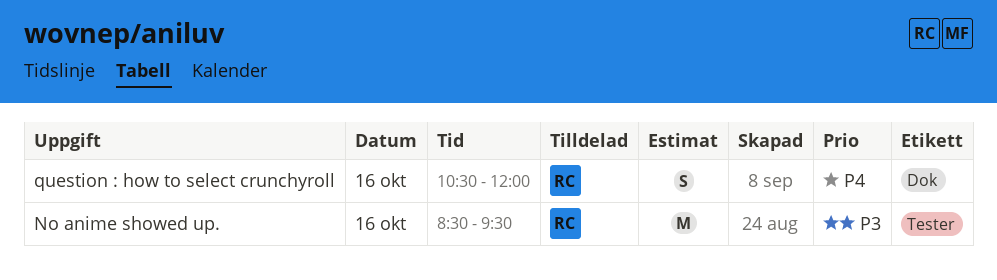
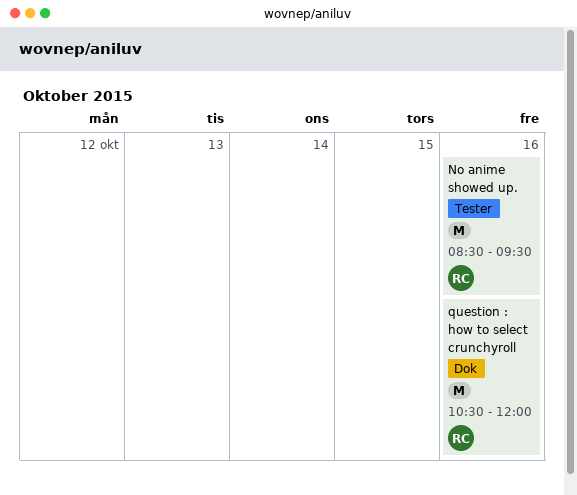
question : how to select crunchyroll, estimate: S -> M

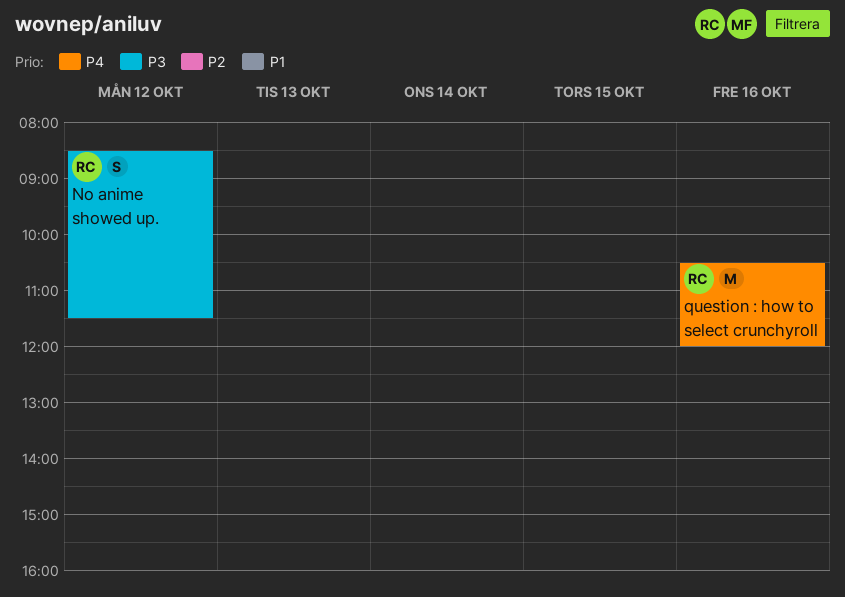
No anime showed up., estimate: M -> S
No anime showed up., day: Oct 16 -> Oct 12
No anime showed up., ends: 09:30 -> 11:30

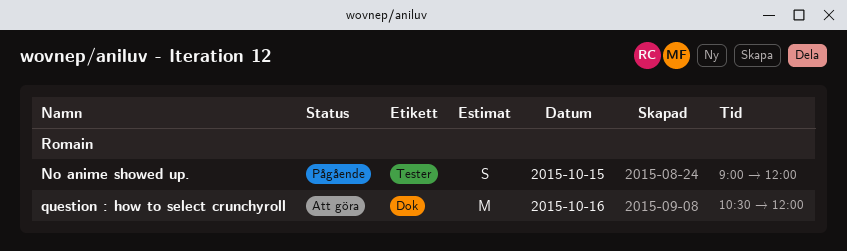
No anime showed up., day: Oct 12 -> Oct 15
No anime showed up., begins: 08:30 -> 09:00
No anime showed up., ends: 11:30 -> 12:00

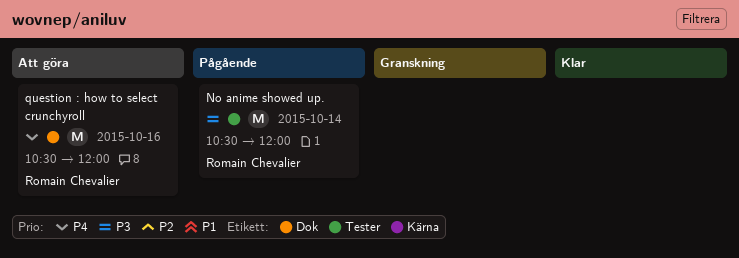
No anime showed up., estimate: S -> M
No anime showed up., day: Oct 15 -> Oct 14
No anime showed up., begins: 09:00 -> 10:30

